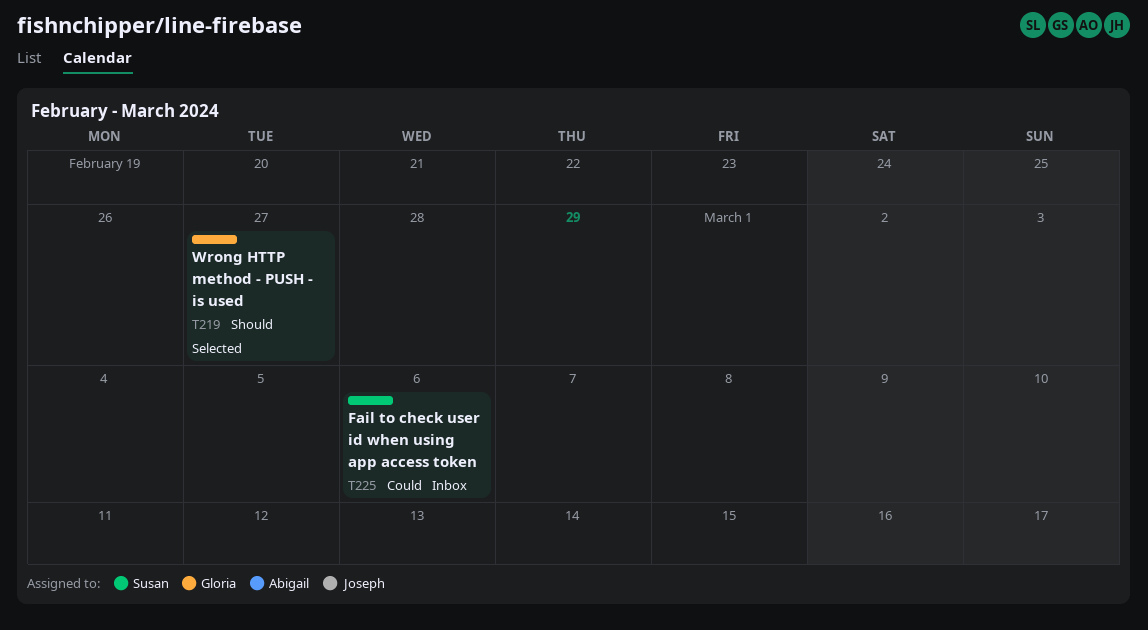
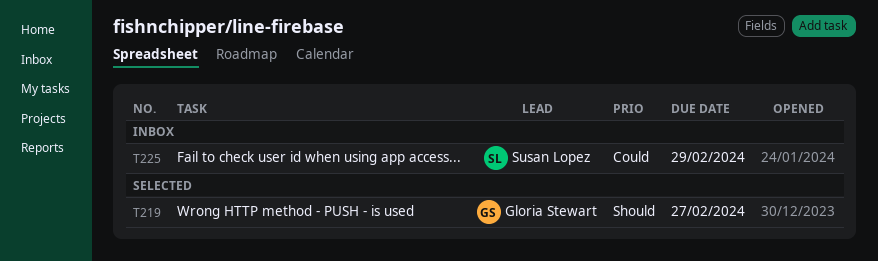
T225, due: Mar 6 -> Feb 29

